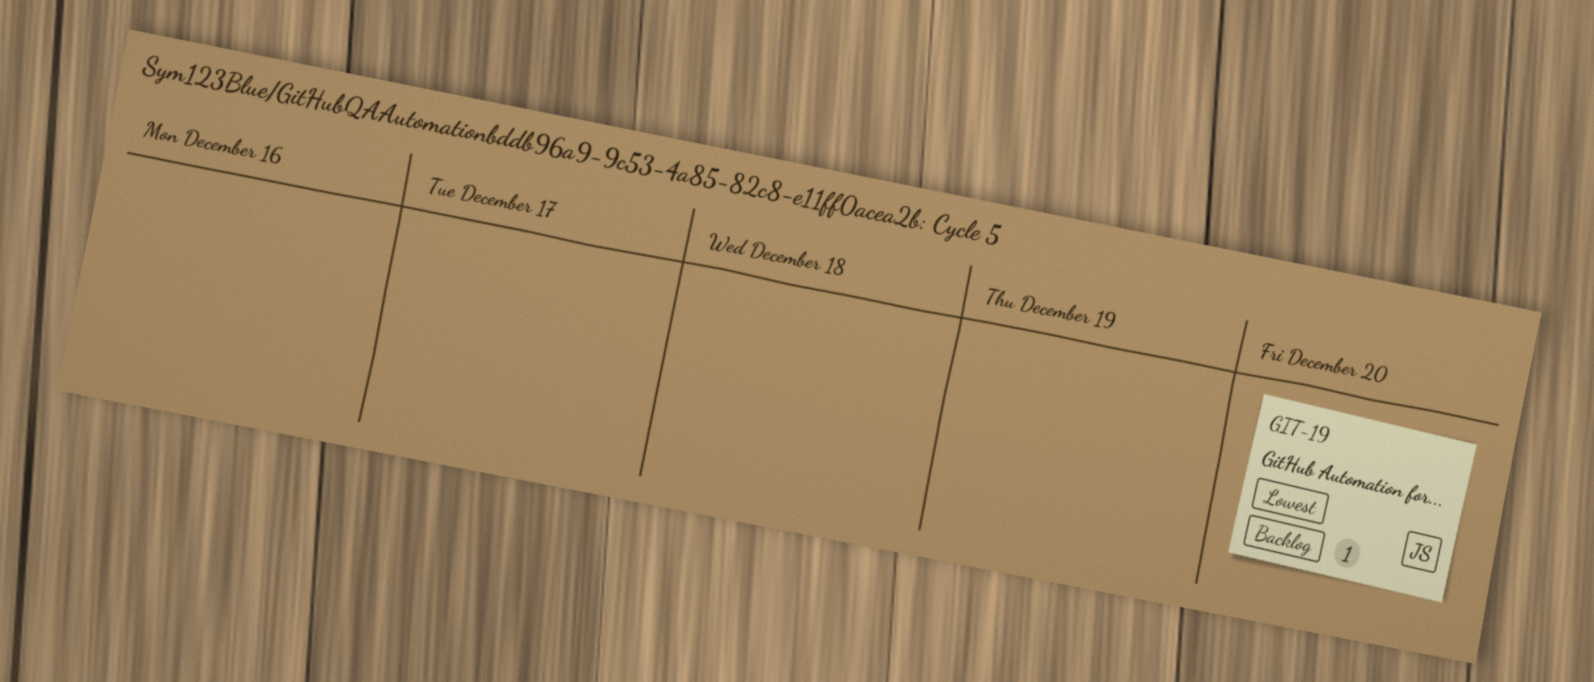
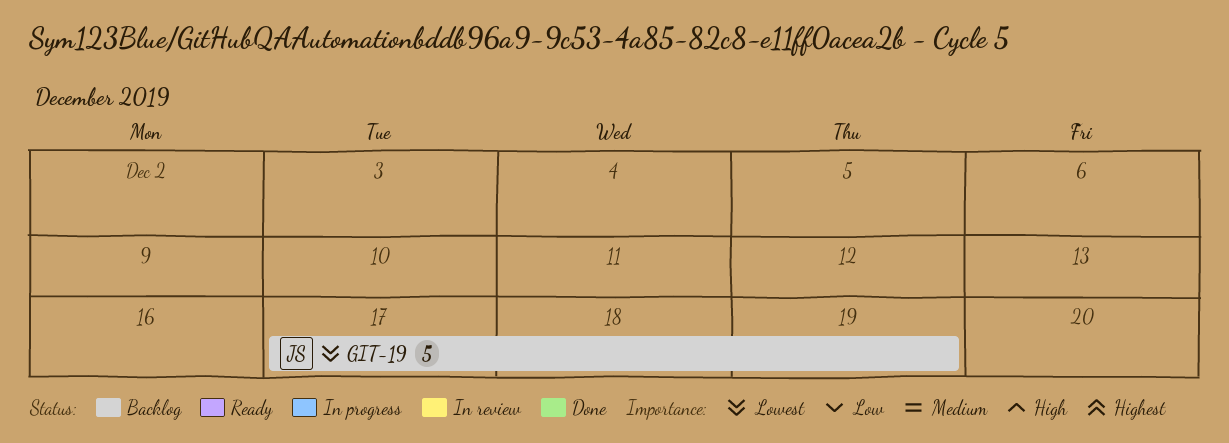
GIT-19, estimate: 1 -> 5
GIT-19, due: Dec 20 -> Dec 19

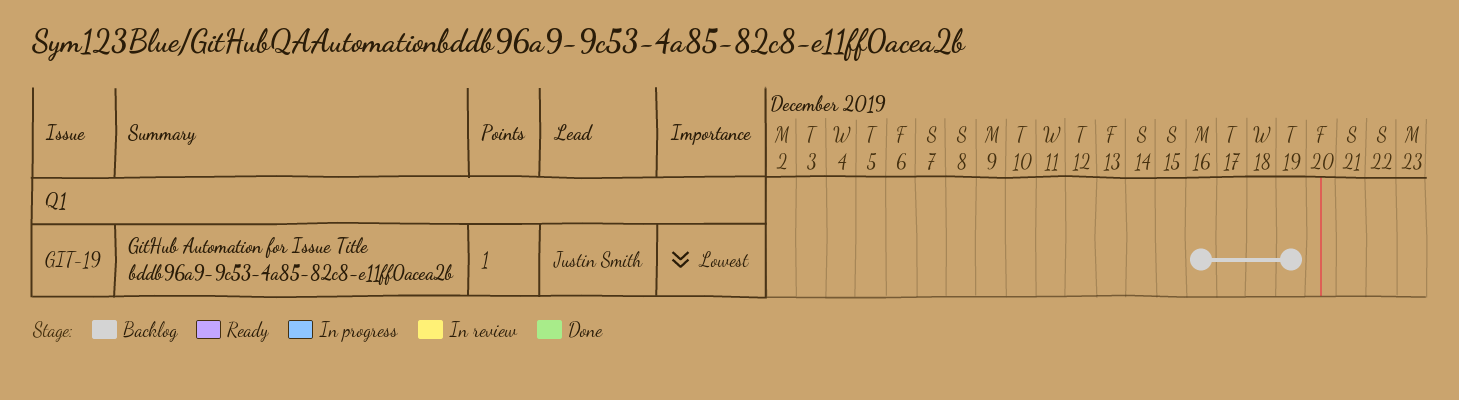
GIT-19, estimate: 5 -> 1
GIT-19, start: Dec 17 -> Dec 16

